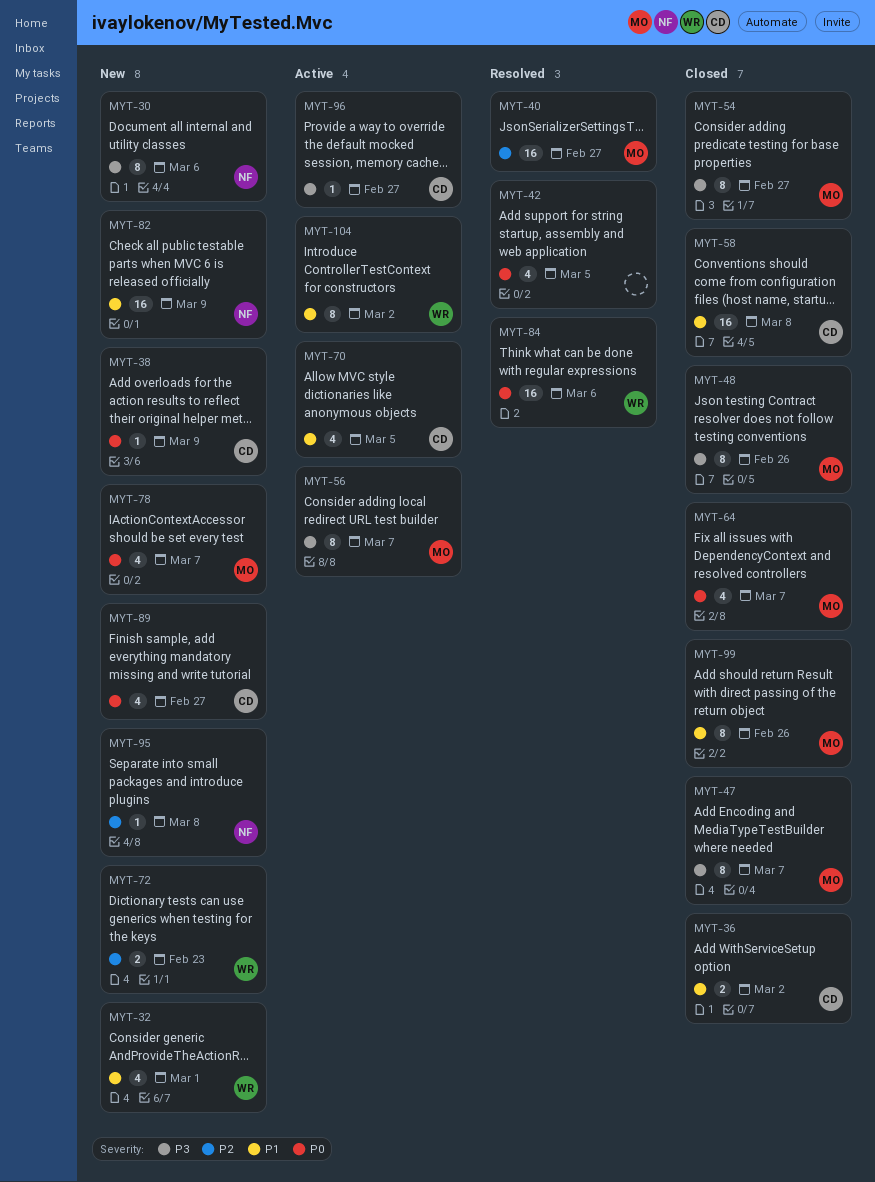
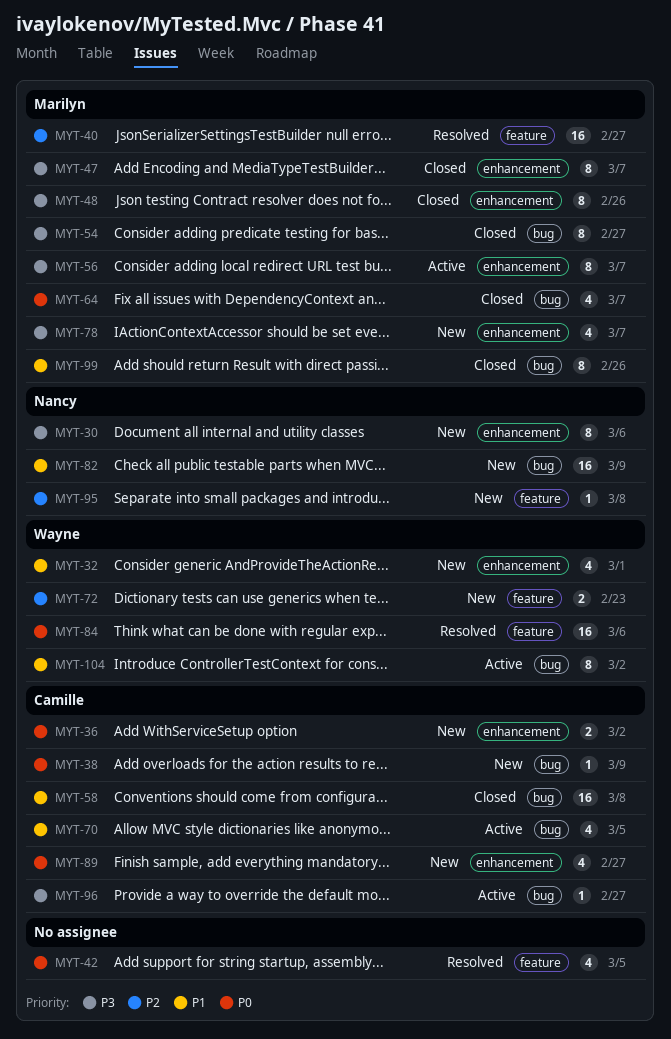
MYT-36, status: Closed -> New
MYT-36, priority: P1 -> P0
MYT-78, priority: P0 -> P3

